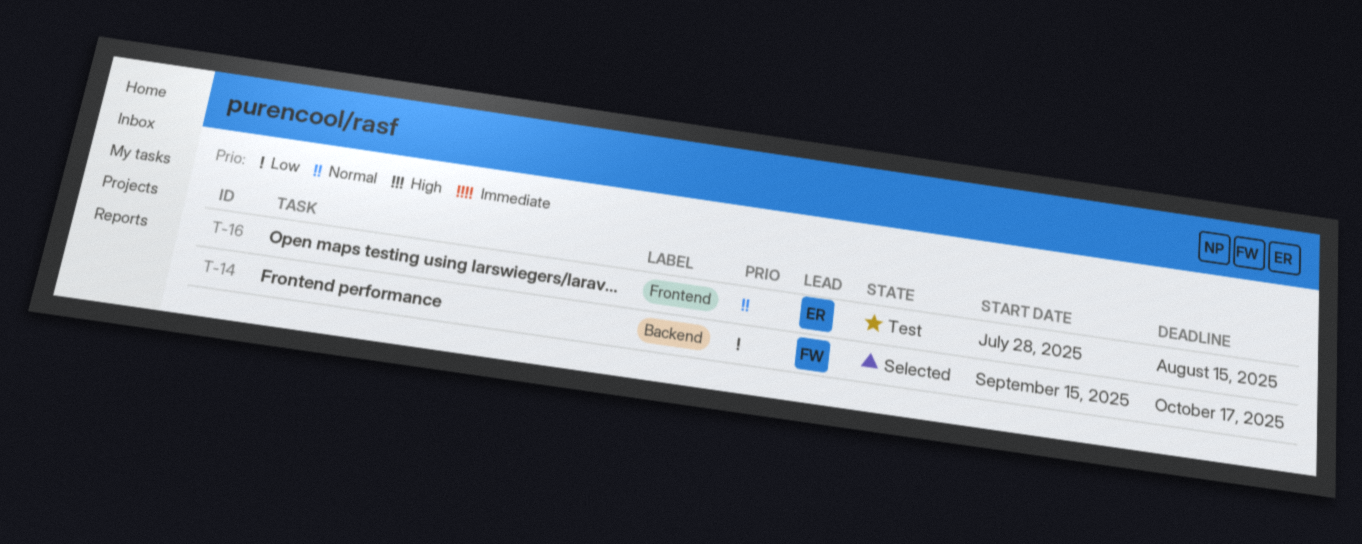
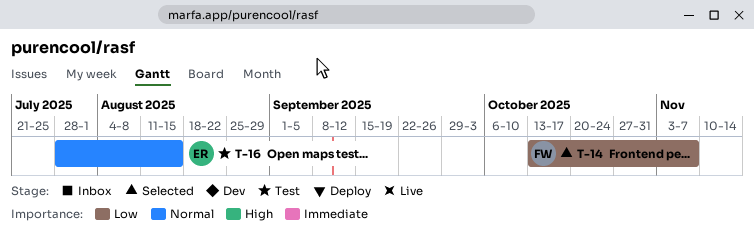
T-14, start: Sep 15 -> Oct 13
T-14, due: Oct 17 -> Nov 7

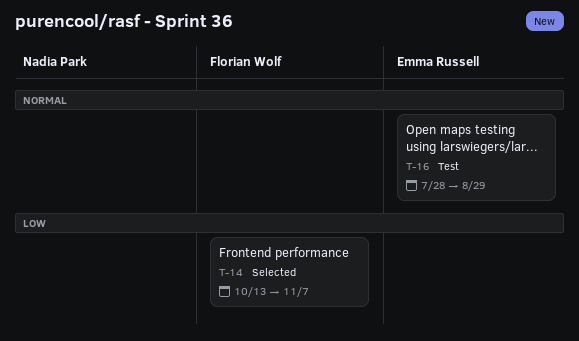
T-16, due: Aug 15 -> Aug 29

